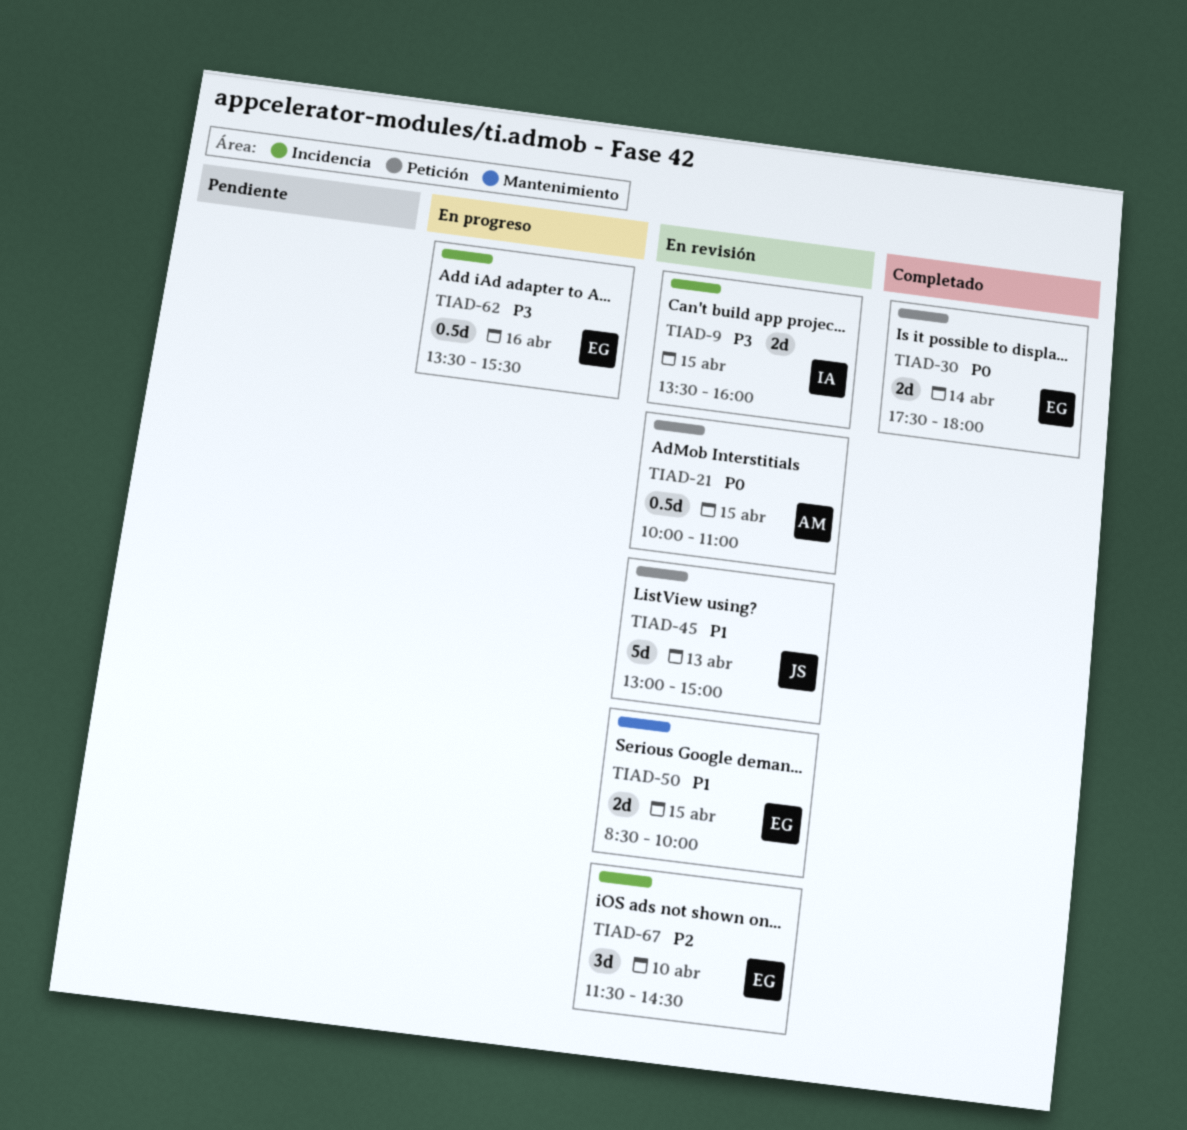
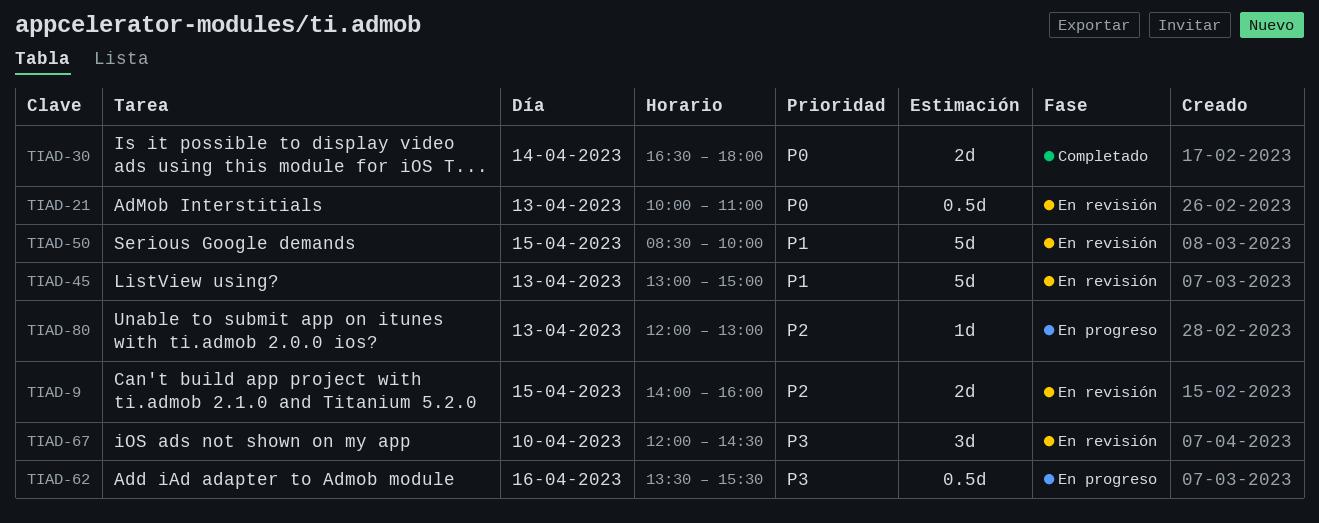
TIAD-9, priority: P3 -> P2
TIAD-9, begins: 13:30 -> 14:00
TIAD-21, day: Apr 15 -> Apr 13
TIAD-30, begins: 17:30 -> 16:30
TIAD-50, estimate: 2d -> 5d
TIAD-67, priority: P2 -> P3
TIAD-67, begins: 11:30 -> 12:00
TIAD-80: none -> present

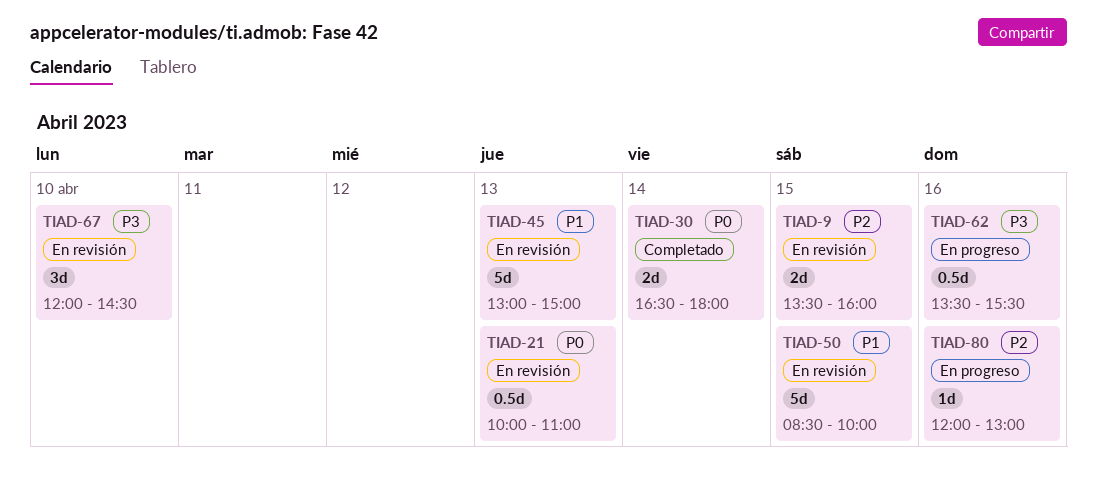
TIAD-9, begins: 14:00 -> 13:30
TIAD-80, day: Apr 13 -> Apr 16

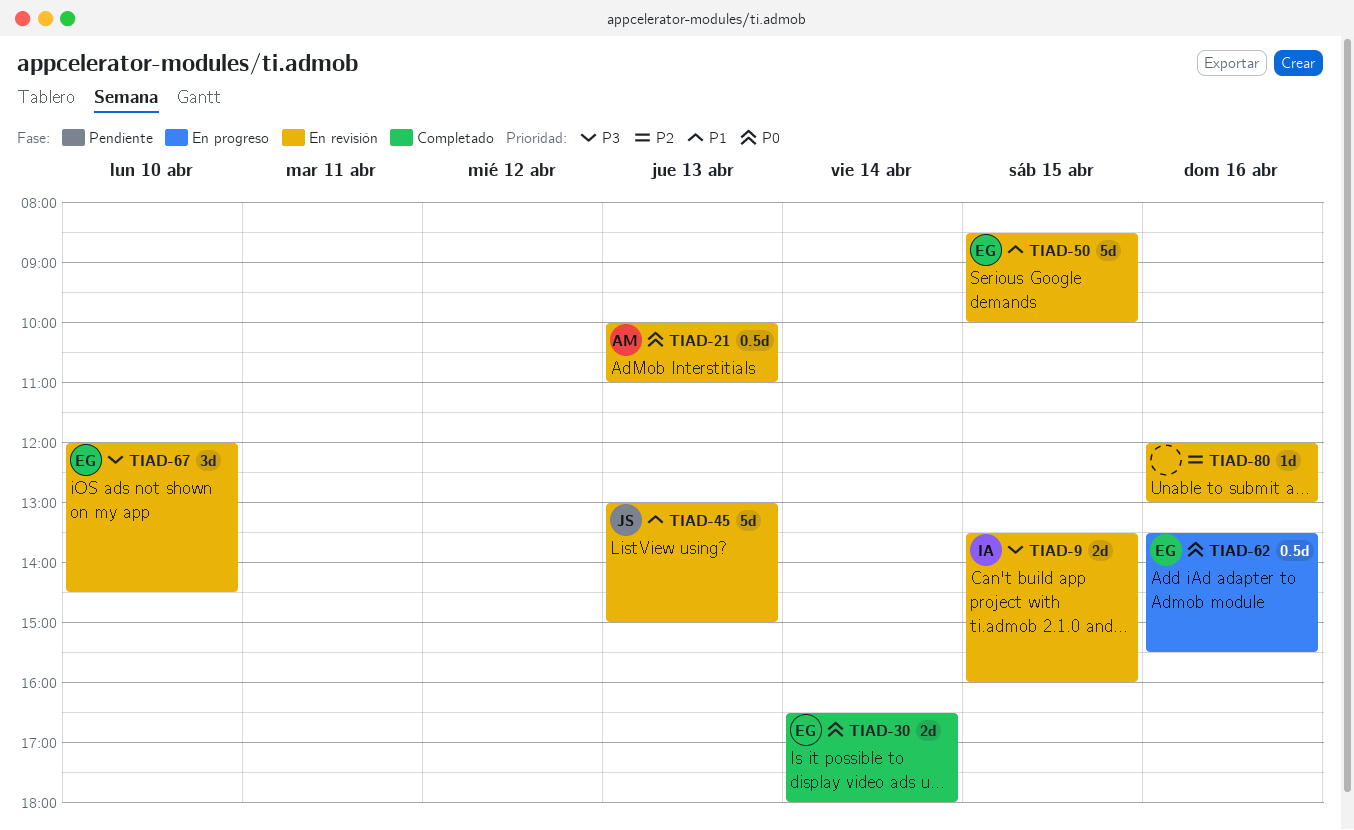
TIAD-9, priority: P2 -> P3
TIAD-62, priority: P3 -> P0
TIAD-80, status: En progreso -> En revisión

